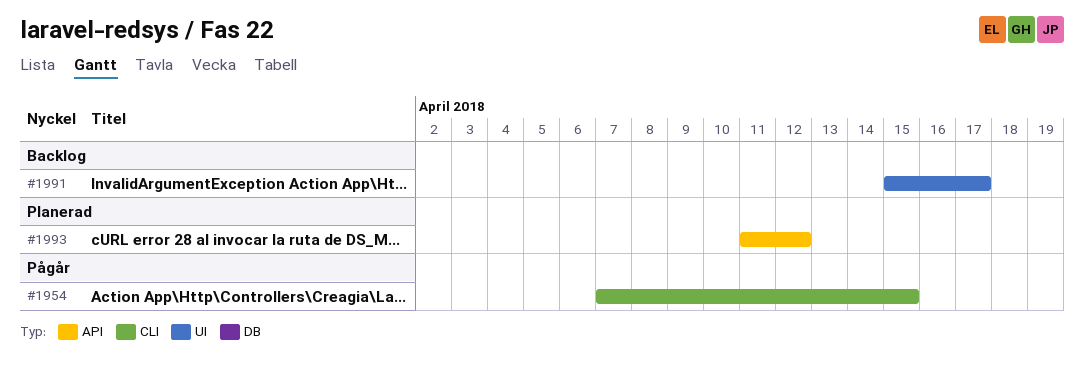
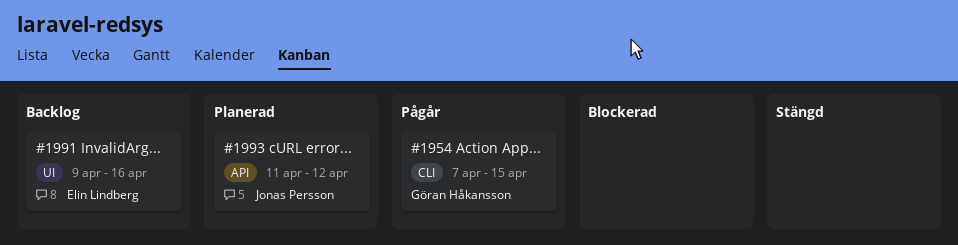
#1991, start: Apr 15 -> Apr 9
#1991, due: Apr 17 -> Apr 16

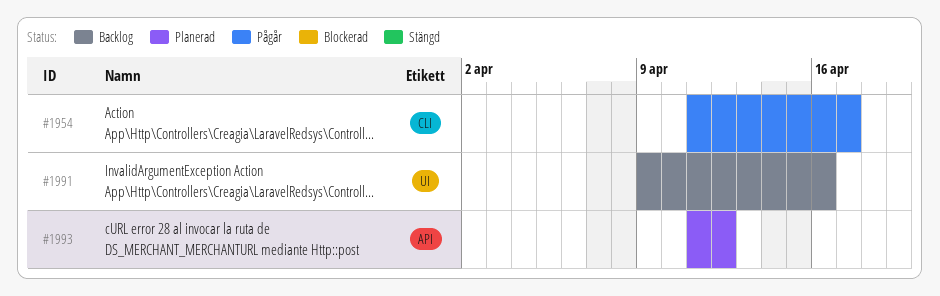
#1954, start: Apr 7 -> Apr 11
#1954, due: Apr 15 -> Apr 17

